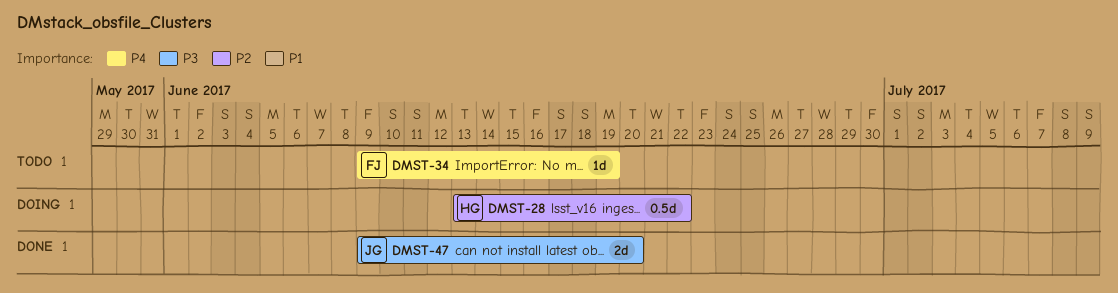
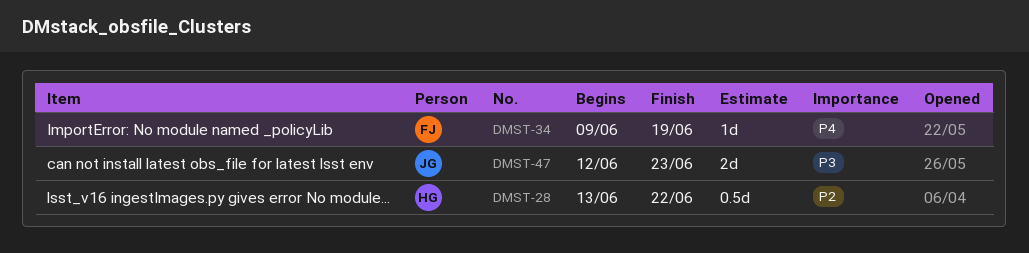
DMST-47, start: Jun 9 -> Jun 12
DMST-47, due: Jun 20 -> Jun 23

